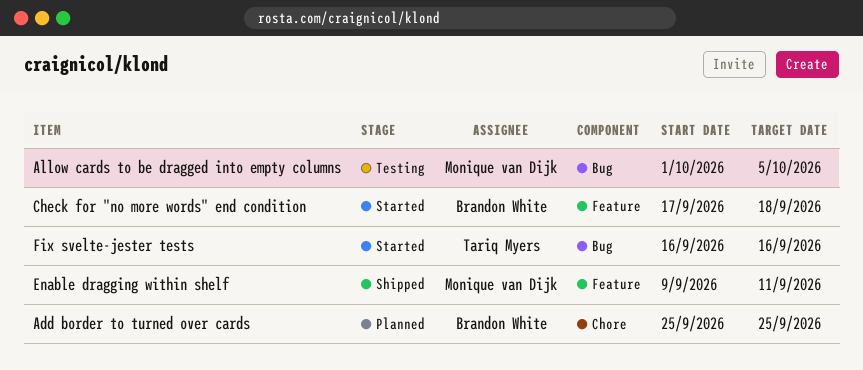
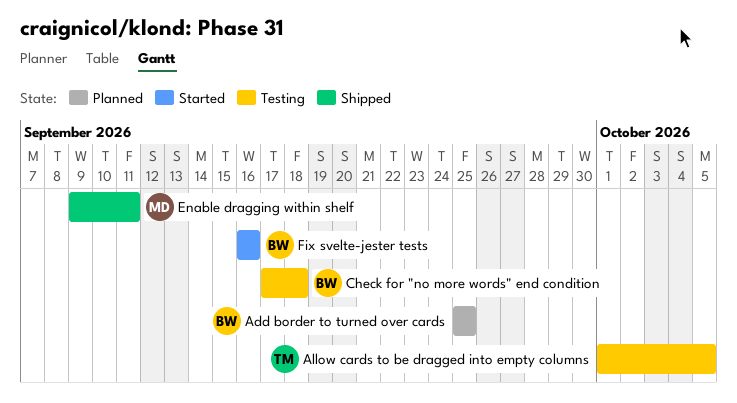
Allow cards to be dragged into empty columns, owner: Monique van Dijk -> Tariq Myers
Check for "no more words" end condition, status: Started -> Testing
Fix svelte-jester tests, owner: Tariq Myers -> Brandon White

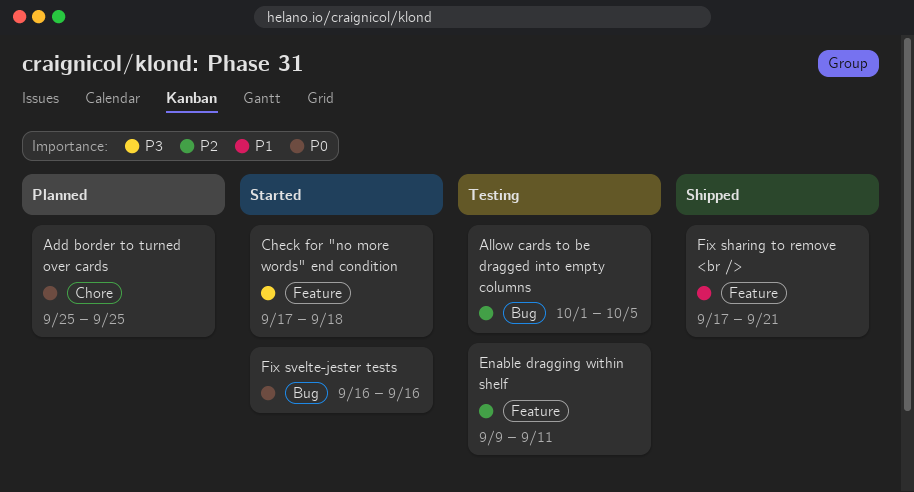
Check for "no more words" end condition, status: Testing -> Started
Enable dragging within shelf, status: Shipped -> Testing
Fix sharing to remove <br />: none -> present

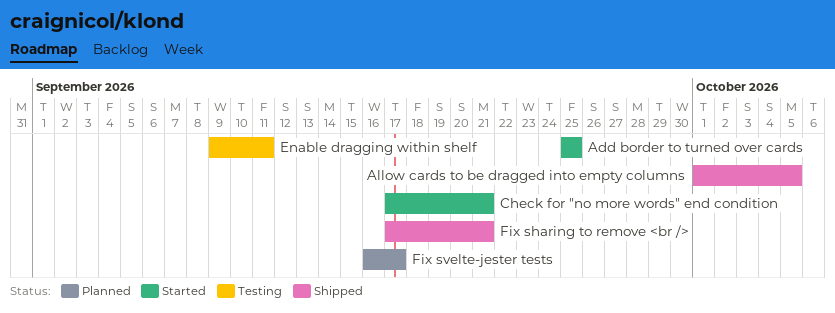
Add border to turned over cards, status: Planned -> Started
Allow cards to be dragged into empty columns, status: Testing -> Shipped
Check for "no more words" end condition, due: Sep 18 -> Sep 21
Fix svelte-jester tests, status: Started -> Planned
Fix svelte-jester tests, due: Sep 16 -> Sep 17

